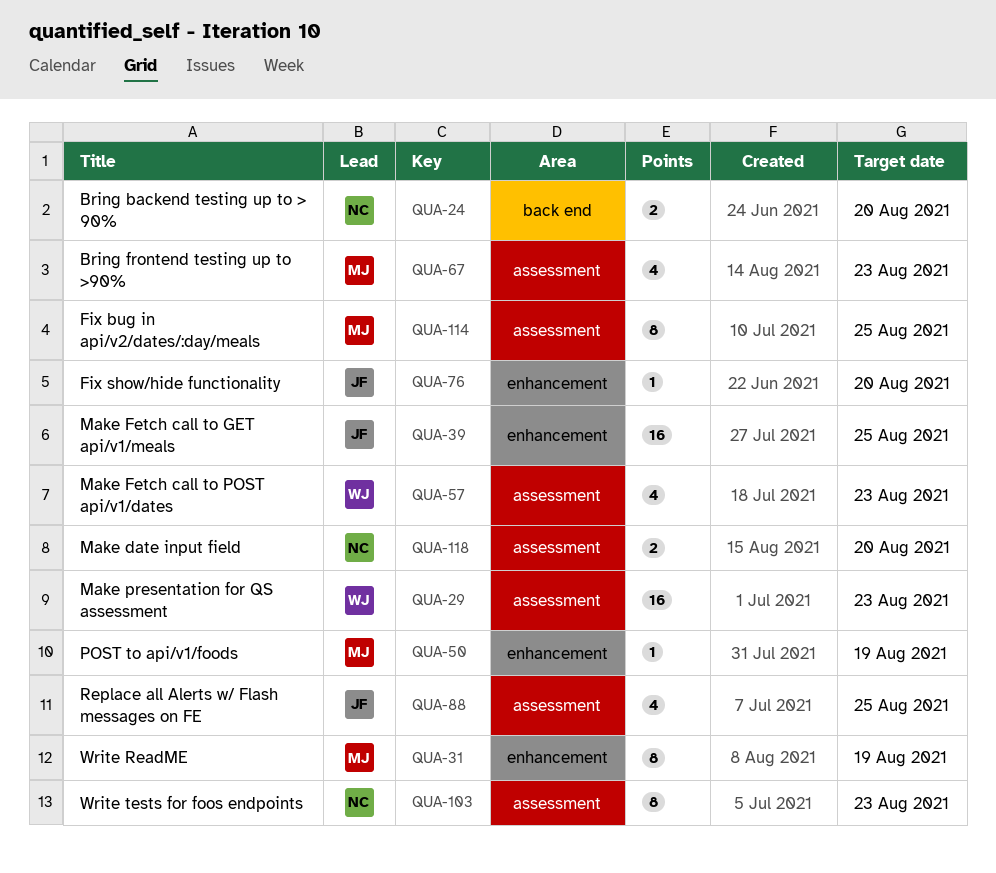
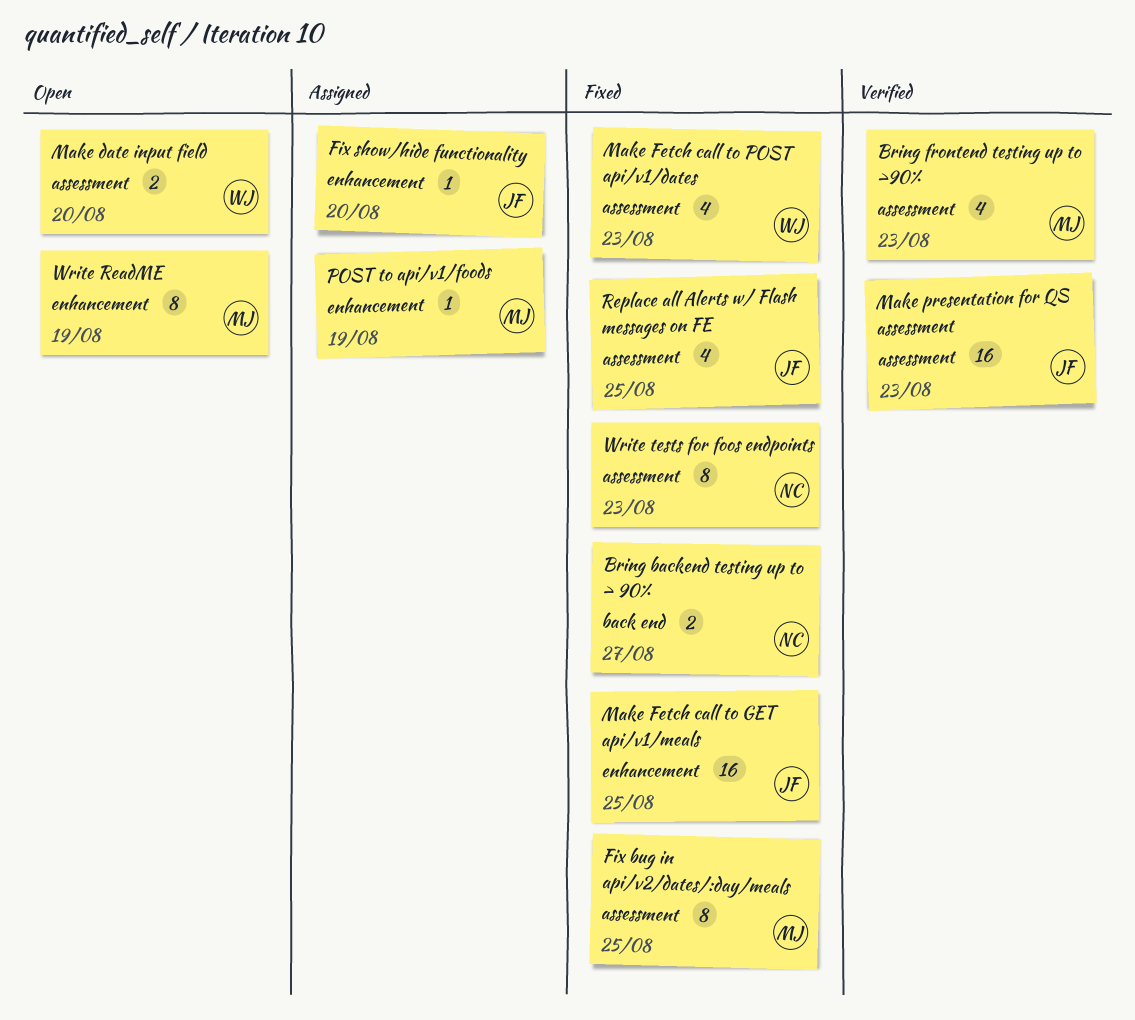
Bring backend testing up to > 90%, due: Aug 20 -> Aug 27
Make date input field, owner: NC -> WJ
Make presentation for QS assessment, owner: WJ -> JF

